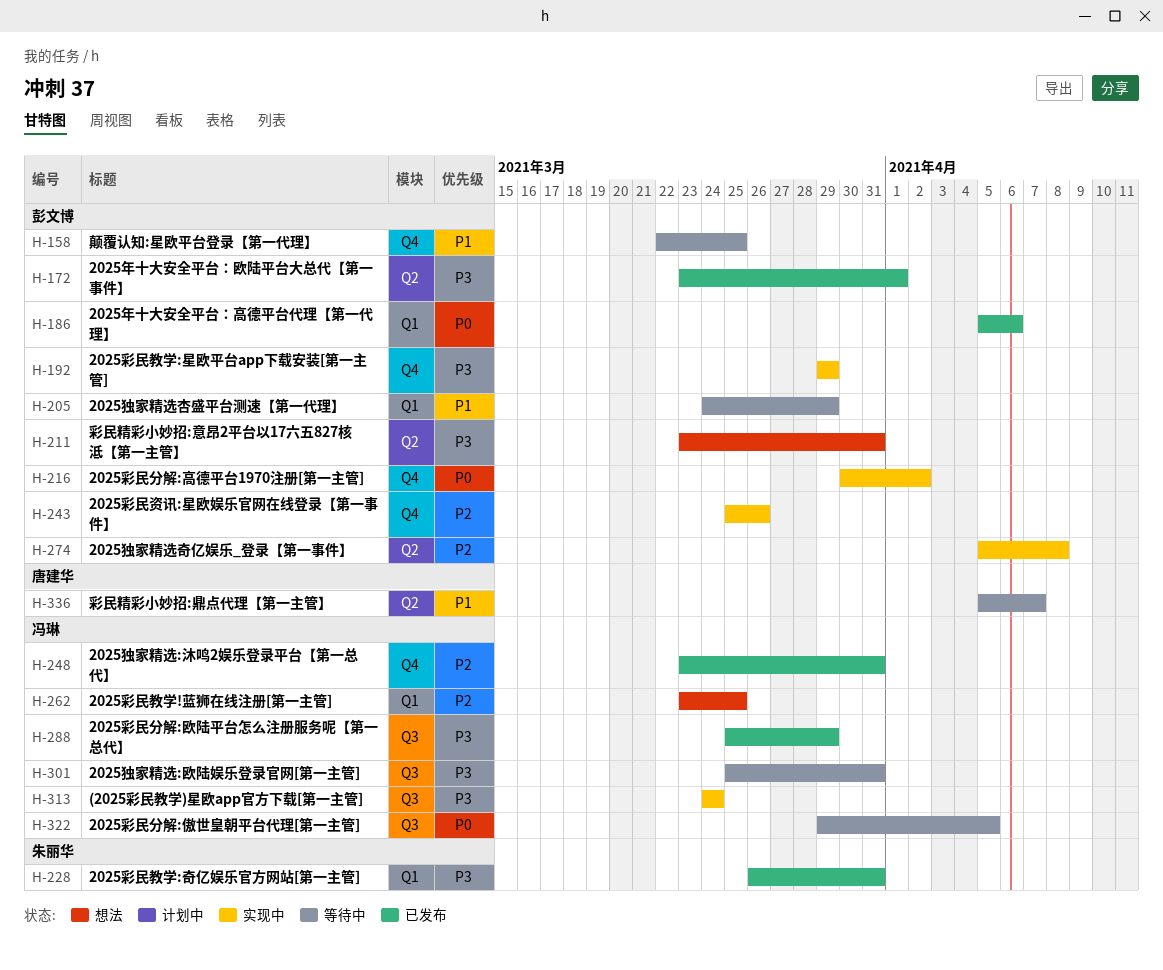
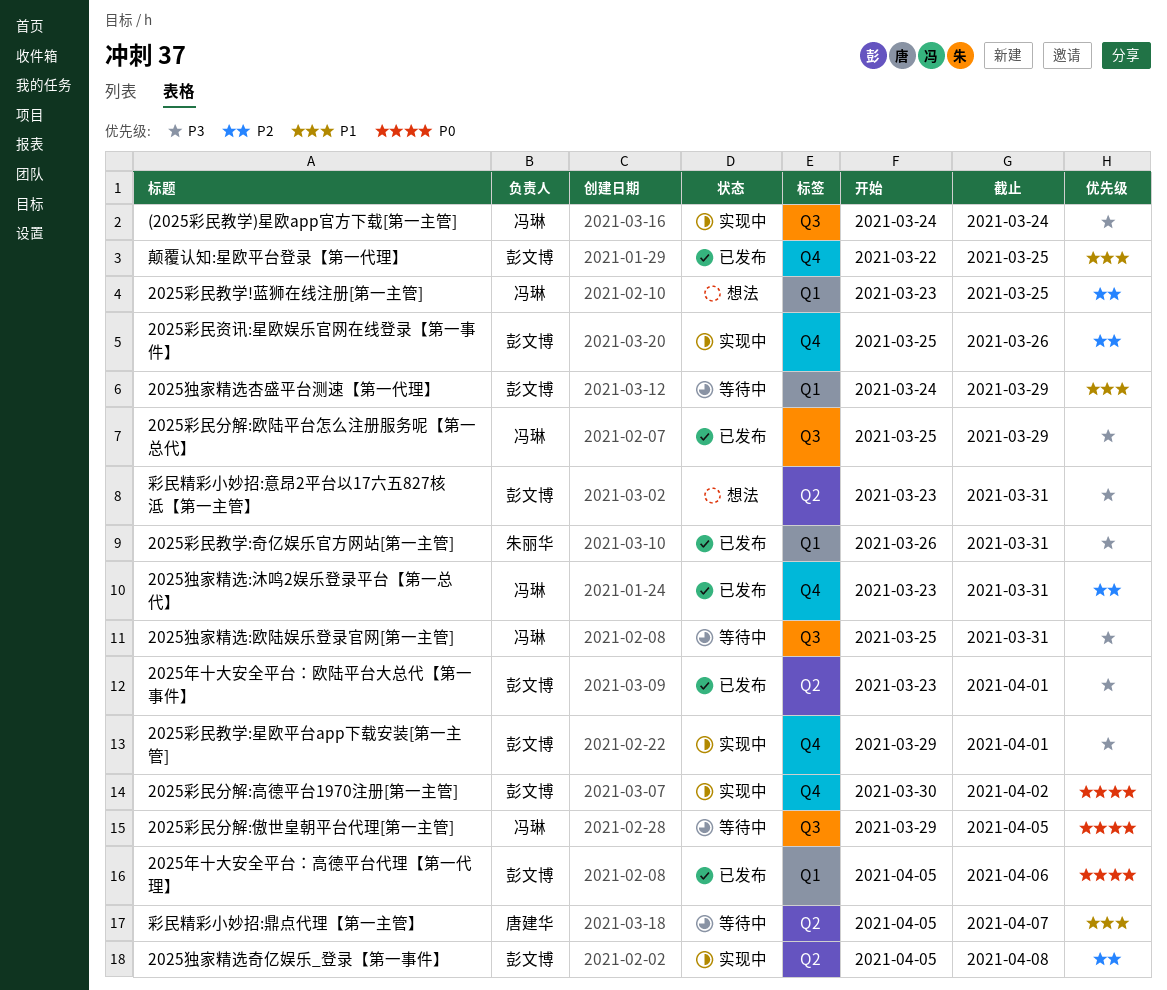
2025彩民教学:星欧平台app下载安装[第一主管], due: Mar 29 -> Apr 1
颠覆认知:星欧平台登录【第一代理】, status: 等待中 -> 已发布

